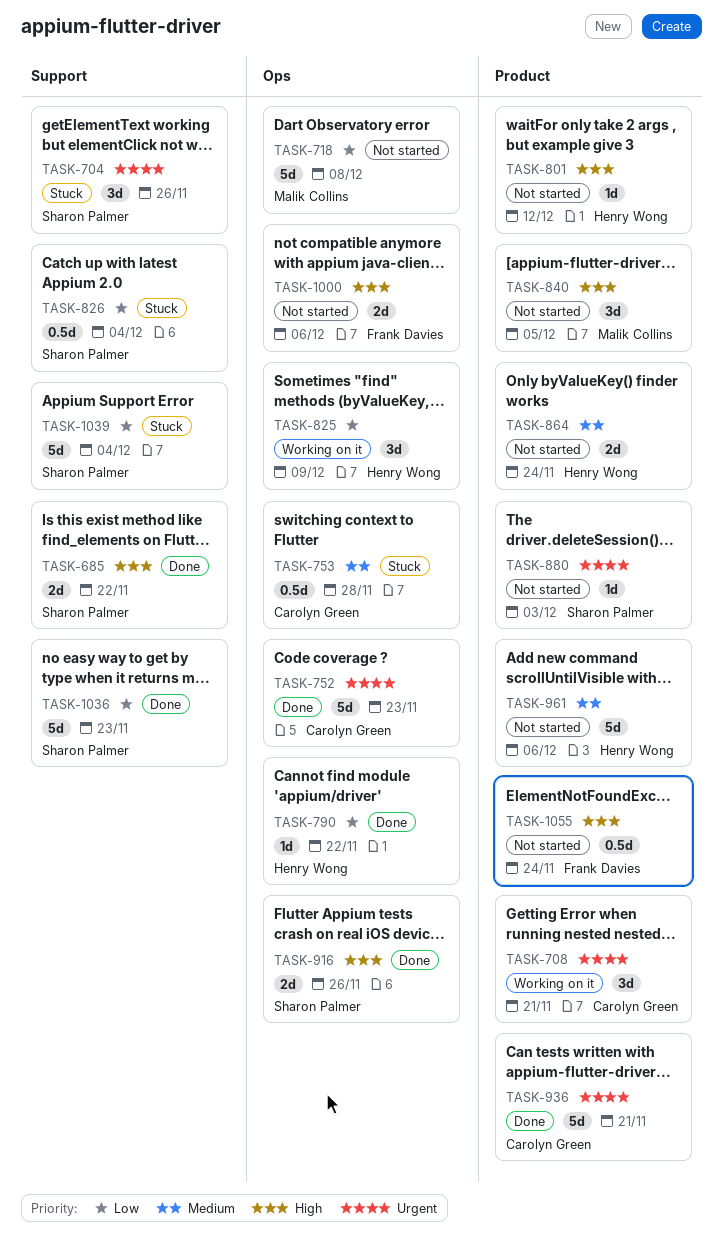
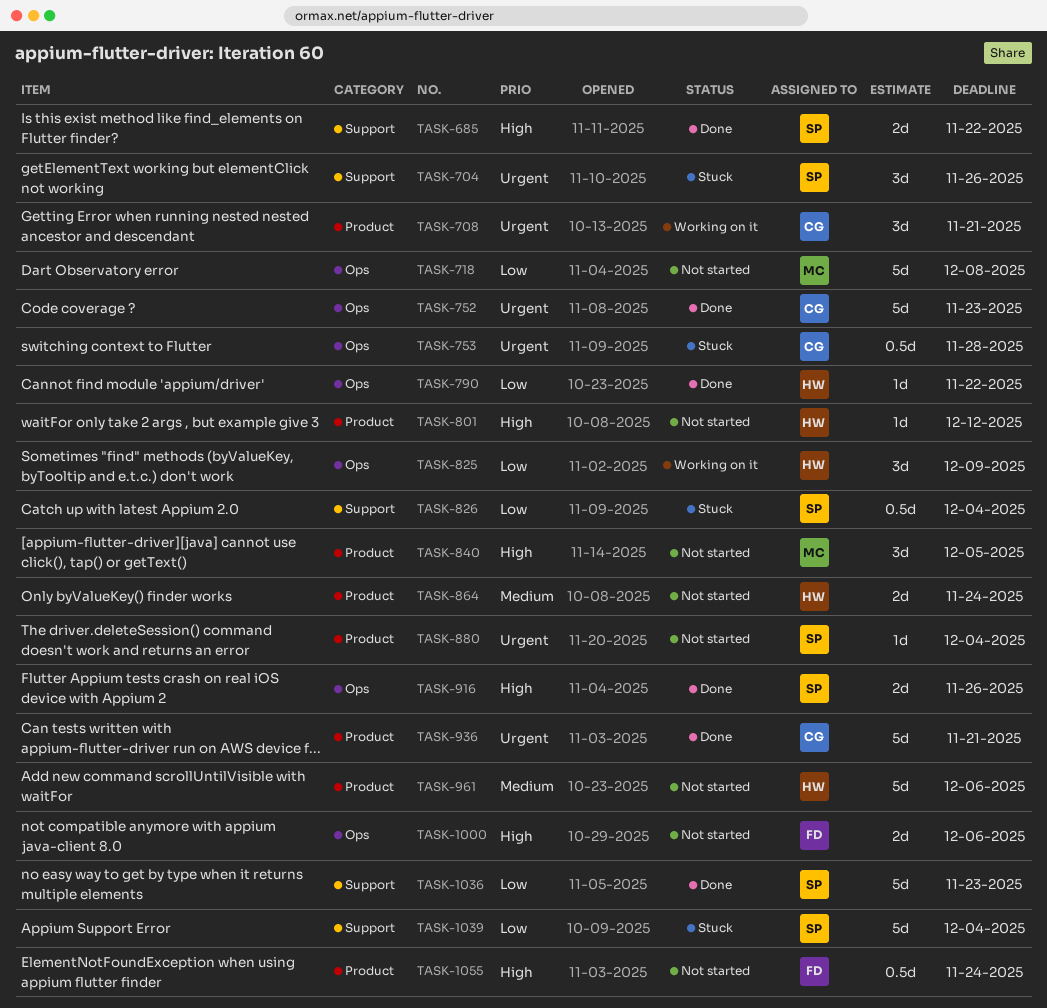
TASK-753, priority: Medium -> Urgent
TASK-880, due: Dec 3 -> Dec 4

